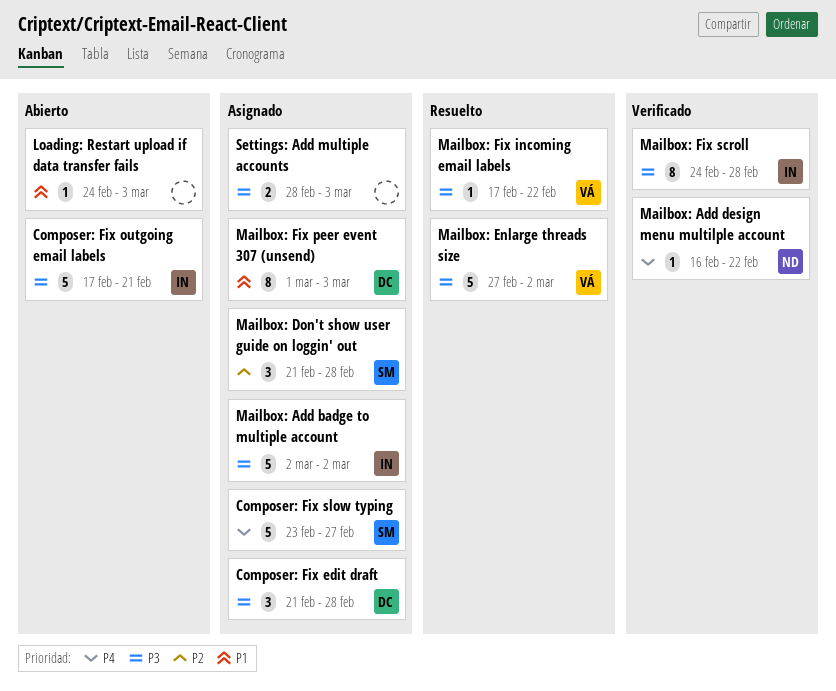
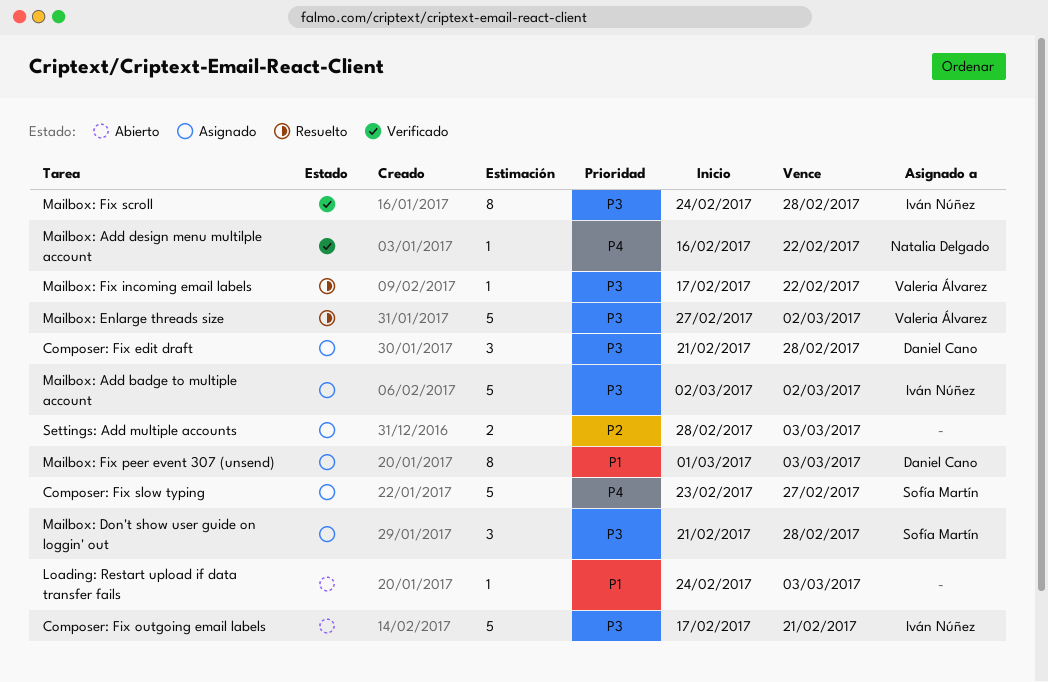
Mailbox: Don't show user guide on loggin' out, priority: P2 -> P3
Settings: Add multiple accounts, priority: P3 -> P2

